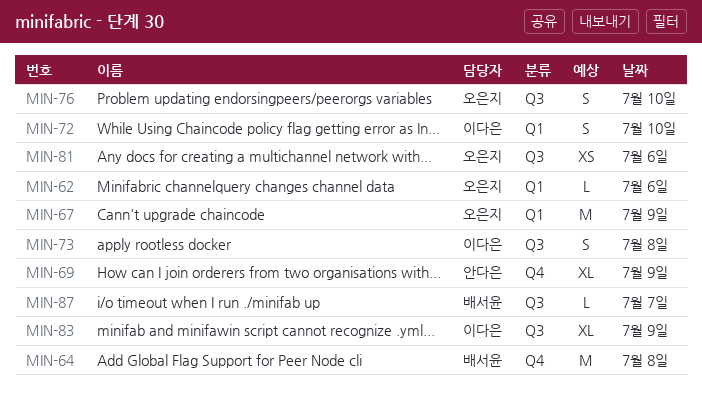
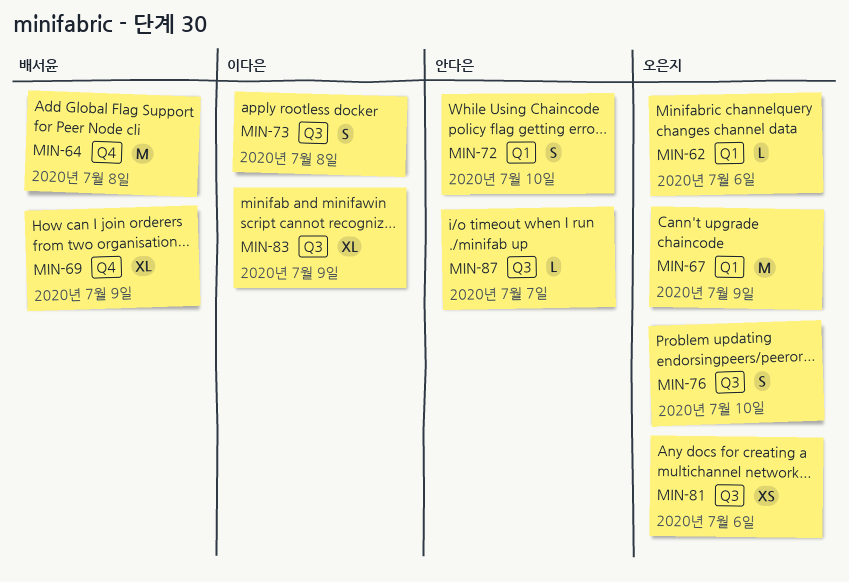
MIN-69, owner: 안다은 -> 배서윤
MIN-72, owner: 이다은 -> 안다은
MIN-87, owner: 배서윤 -> 안다은

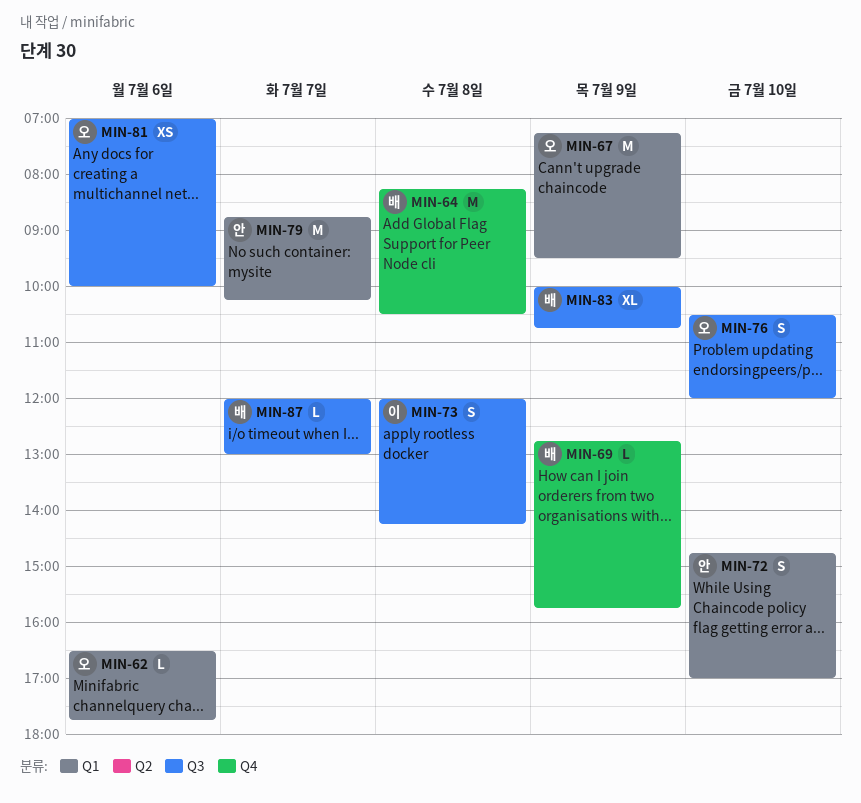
MIN-69, estimate: XL -> L
MIN-79: none -> present
MIN-83, owner: 이다은 -> 배서윤
MIN-87, owner: 안다은 -> 배서윤

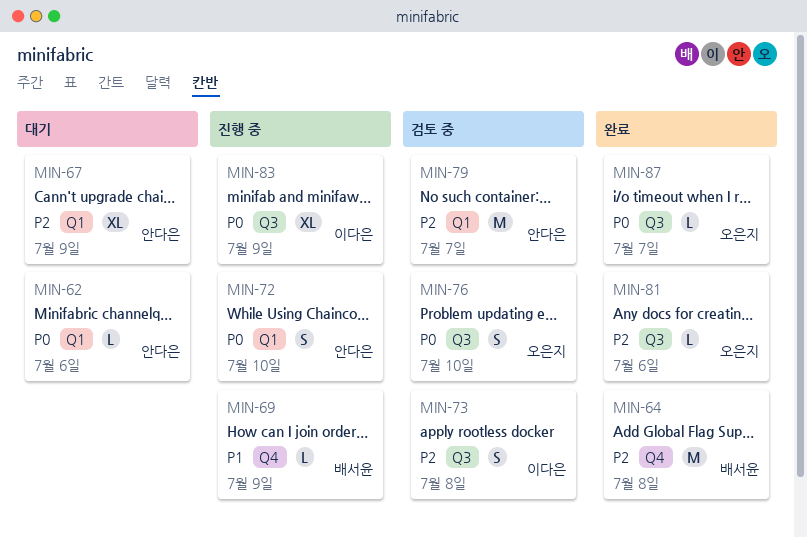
MIN-62, owner: 오은지 -> 안다은
MIN-67, owner: 오은지 -> 안다은
MIN-67, estimate: M -> XL
MIN-81, estimate: XS -> L
MIN-83, owner: 배서윤 -> 이다은
MIN-87, owner: 배서윤 -> 오은지

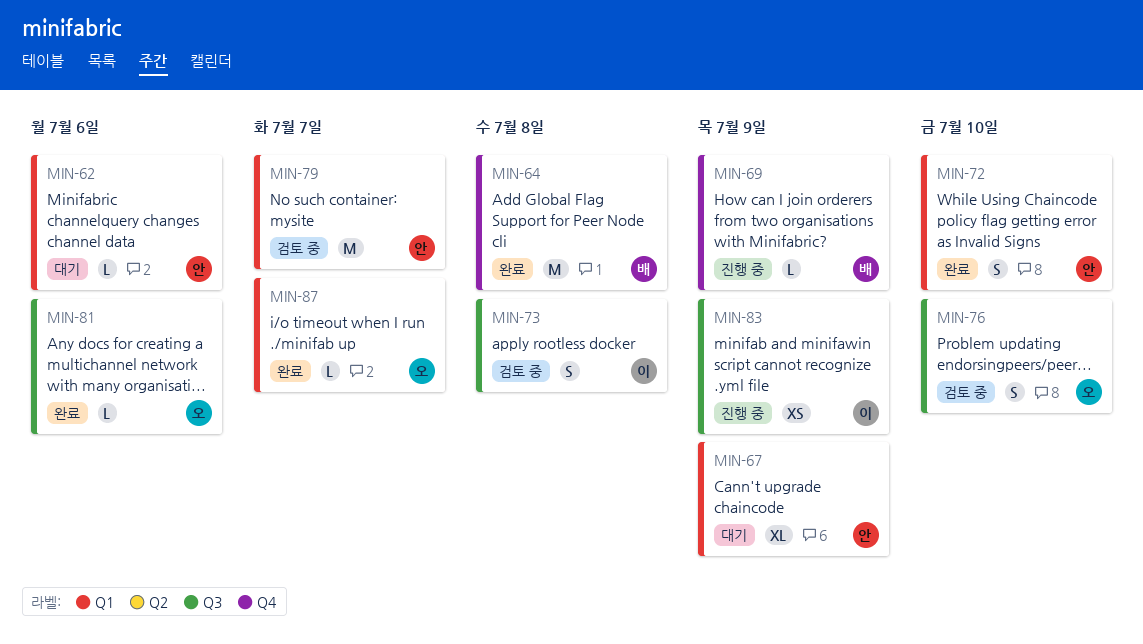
MIN-72, status: 진행 중 -> 완료
MIN-83, estimate: XL -> XS
MIN-87, label: Q3 -> Q1

